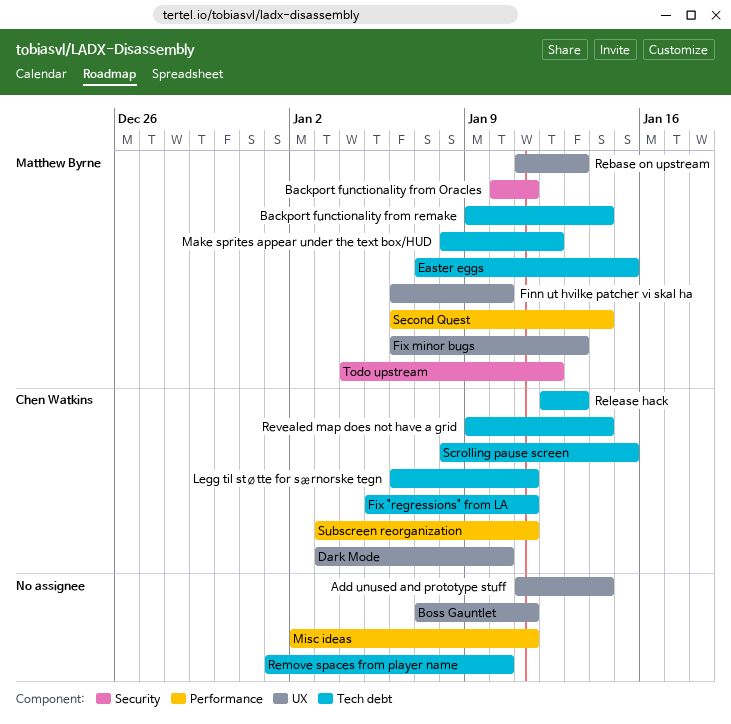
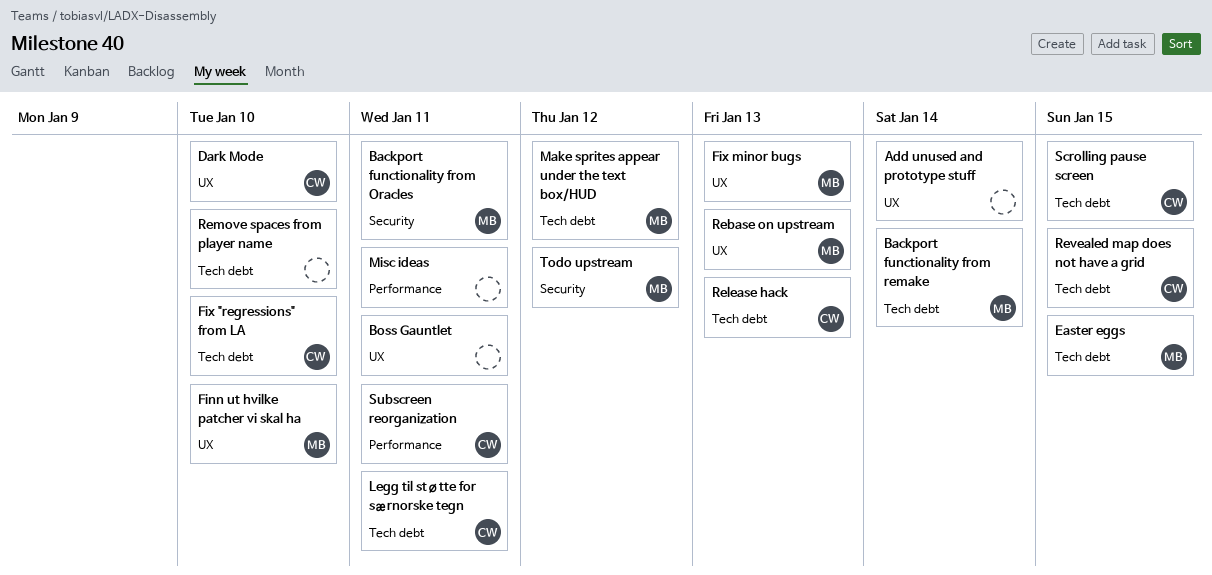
Fix "regressions" from LA, due: Jan 11 -> Jan 10
Revealed map does not have a grid, due: Jan 14 -> Jan 15
Second Quest: present -> none

